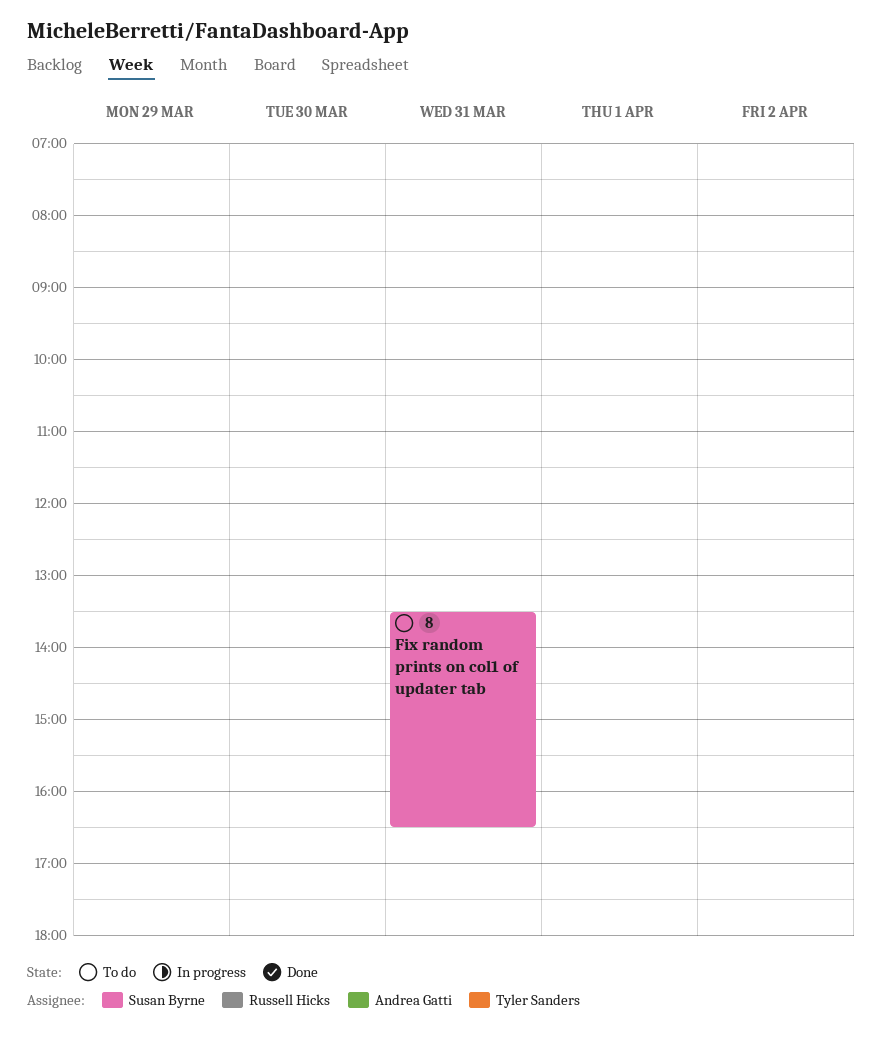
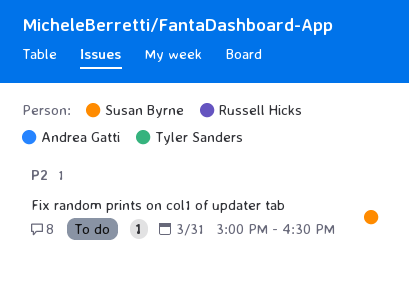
Fix random prints on col1 of updater tab, estimate: 8 -> 1
Fix random prints on col1 of updater tab, begins: 13:30 -> 15:00

